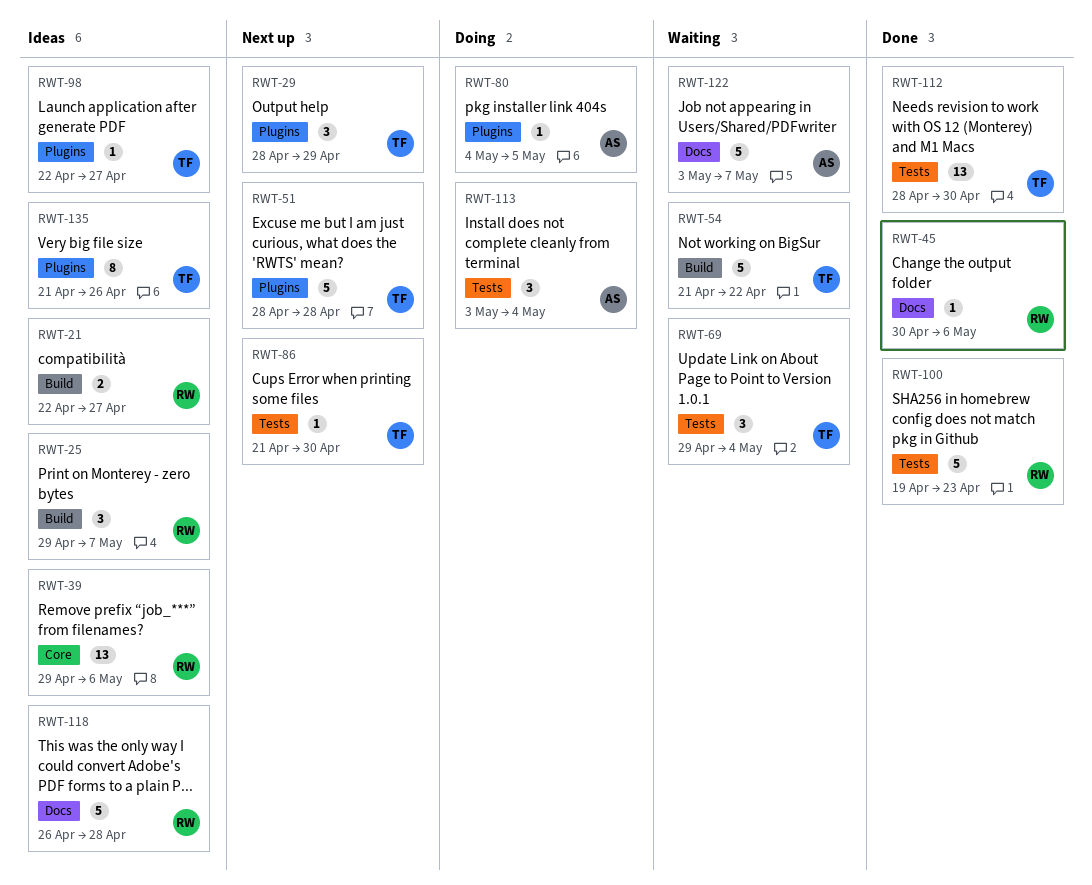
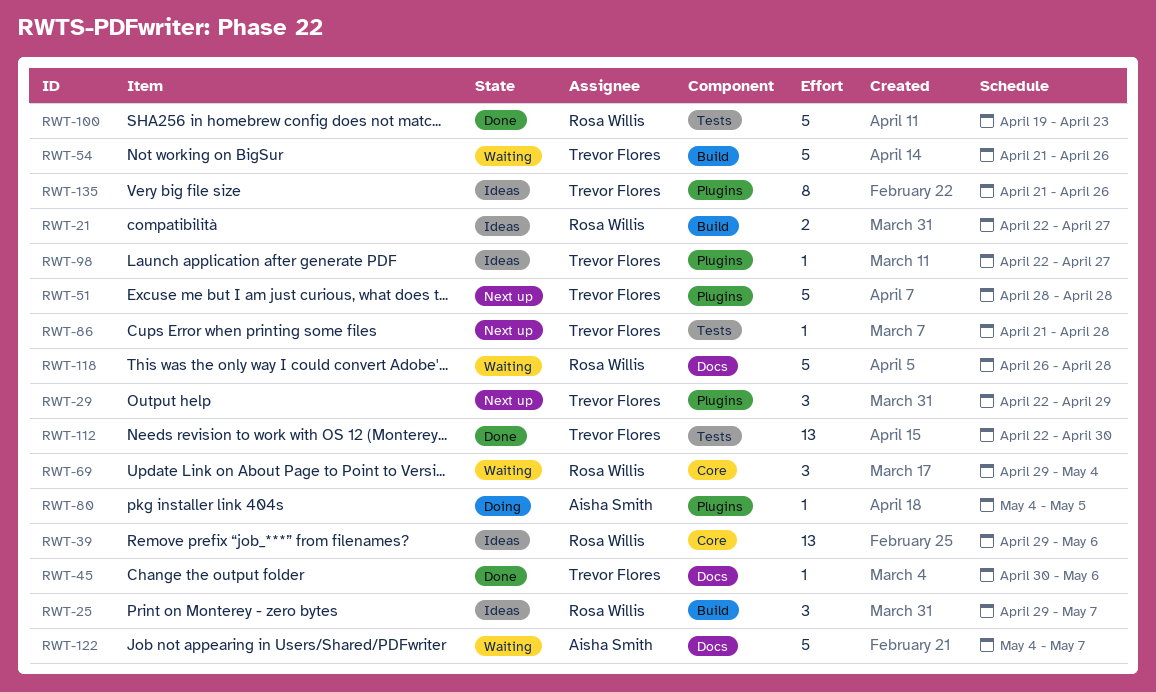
RWT-29, start: Apr 28 -> Apr 22
RWT-45, owner: Rosa Willis -> Trevor Flores
RWT-54, due: Apr 22 -> Apr 26
RWT-69, owner: Trevor Flores -> Rosa Willis
RWT-69, label: Tests -> Core
RWT-86, due: Apr 30 -> Apr 28
RWT-112, start: Apr 28 -> Apr 22
RWT-113: present -> none
RWT-118, status: Ideas -> Waiting
RWT-122, start: May 3 -> May 4

